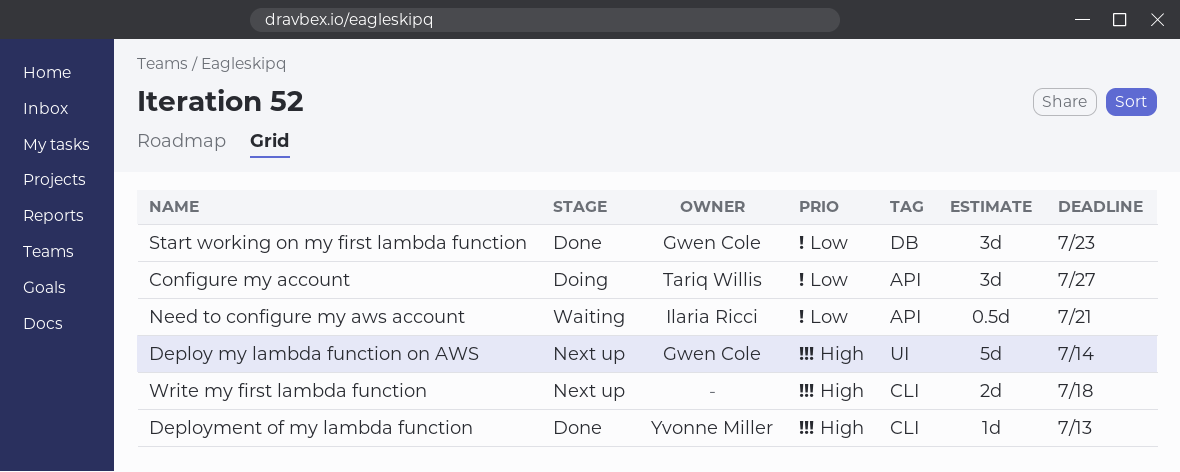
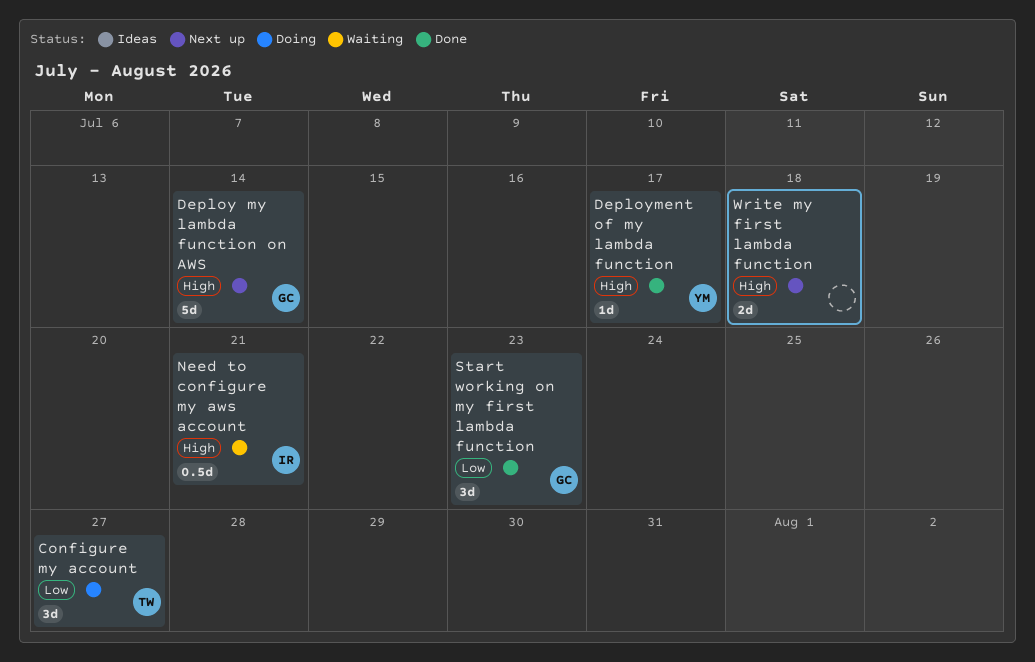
Deployment of my lambda function, due: Jul 13 -> Jul 17
Need to configure my aws account, priority: Low -> High

